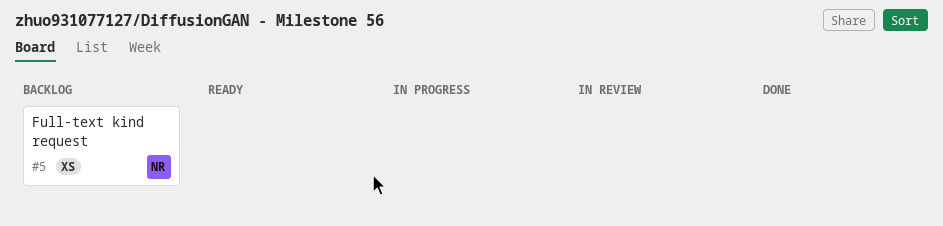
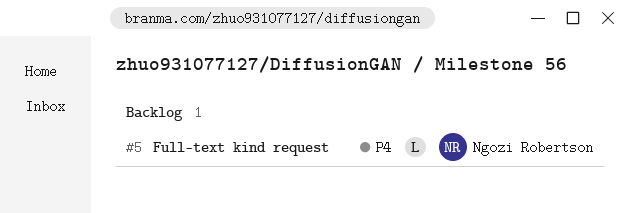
#5, estimate: XS -> L

